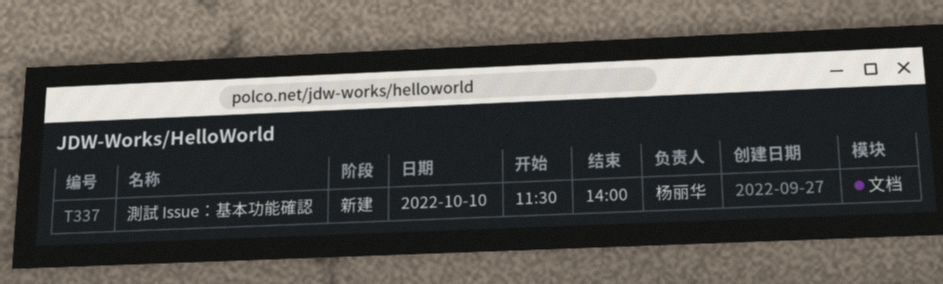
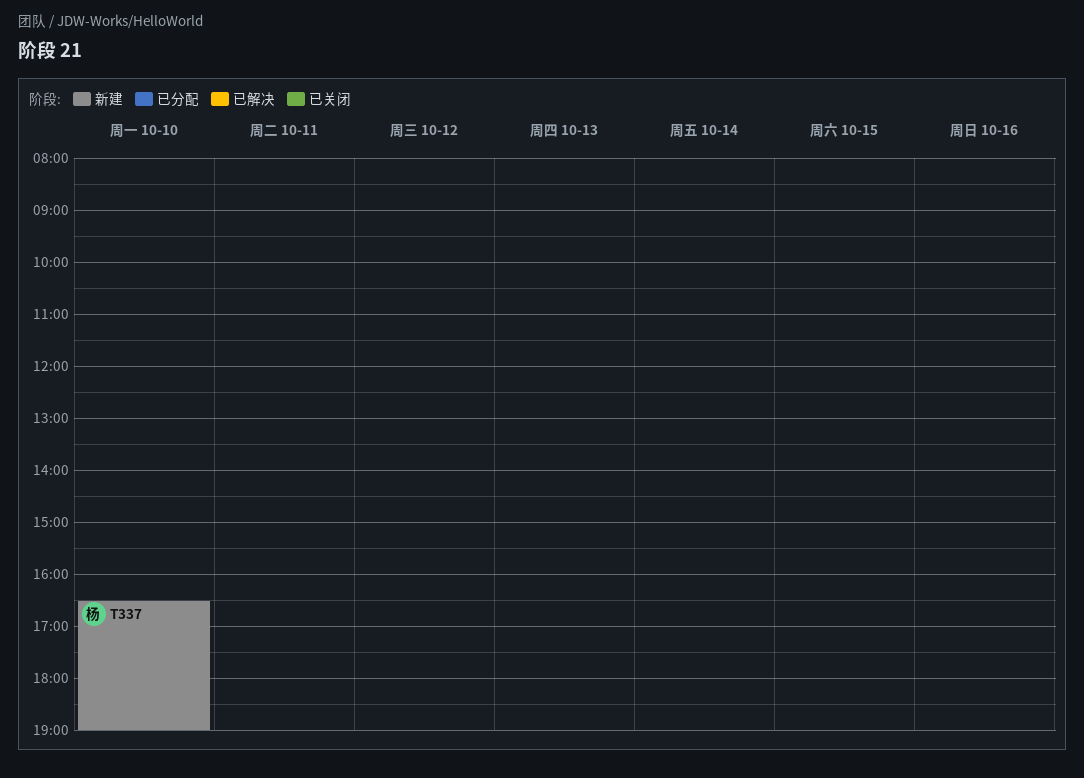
T337, begins: 11:30 -> 16:30
T337, ends: 14:00 -> 19:00

